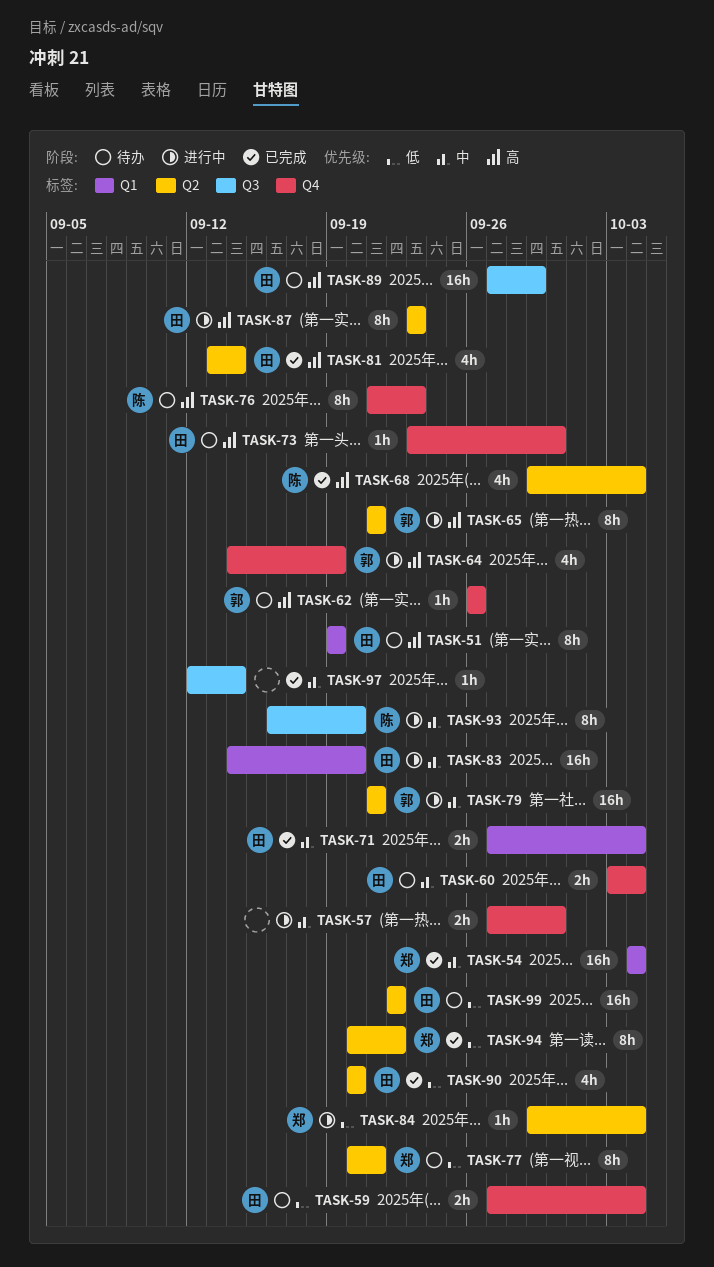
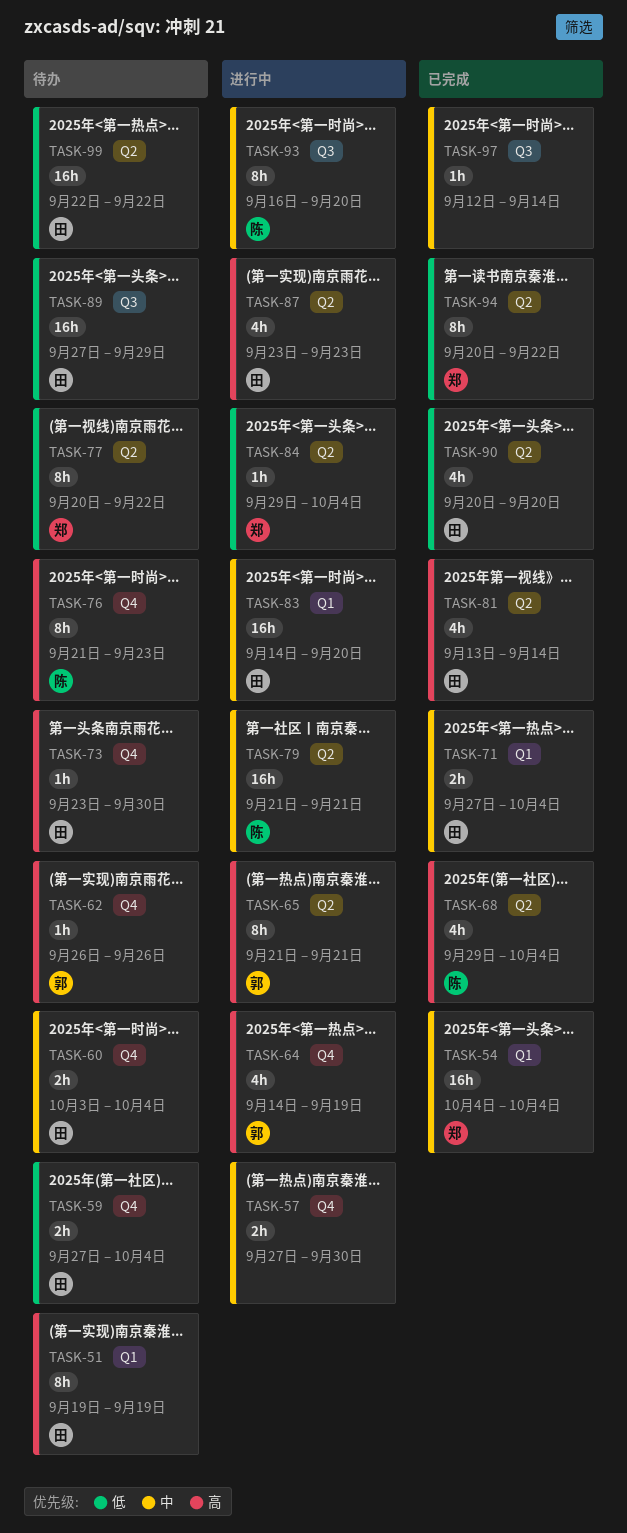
TASK-77, due: Sep 21 -> Sep 22
TASK-79, owner: 郭 -> 陈
TASK-87, estimate: 8h -> 4h
TASK-89, priority: 高 -> 低

